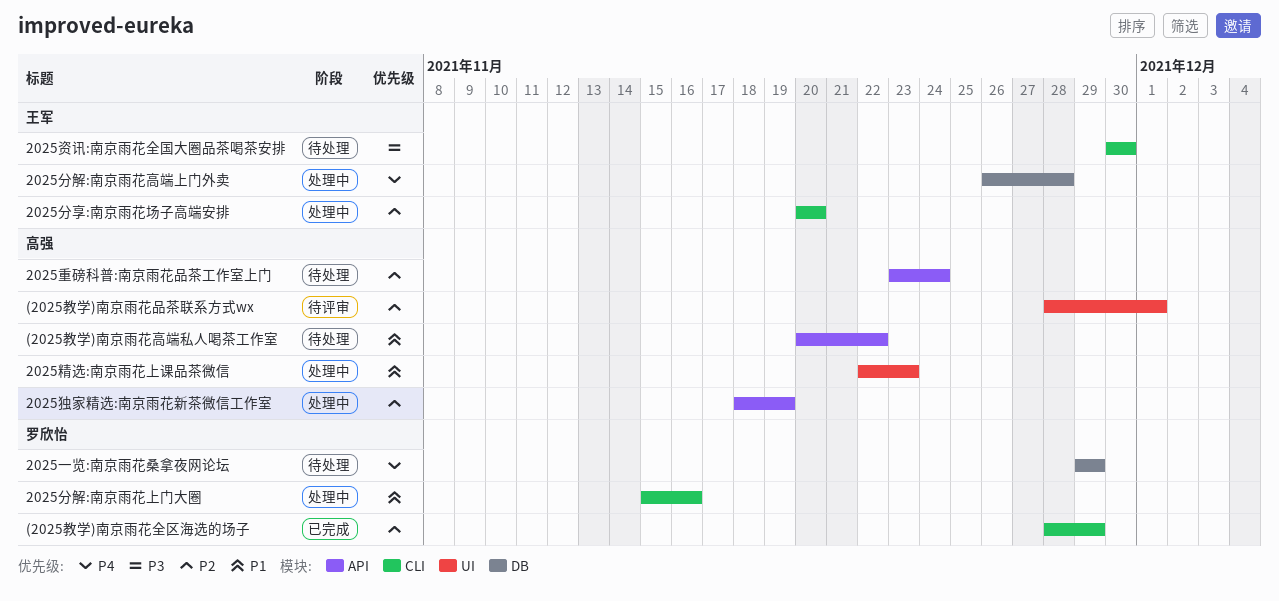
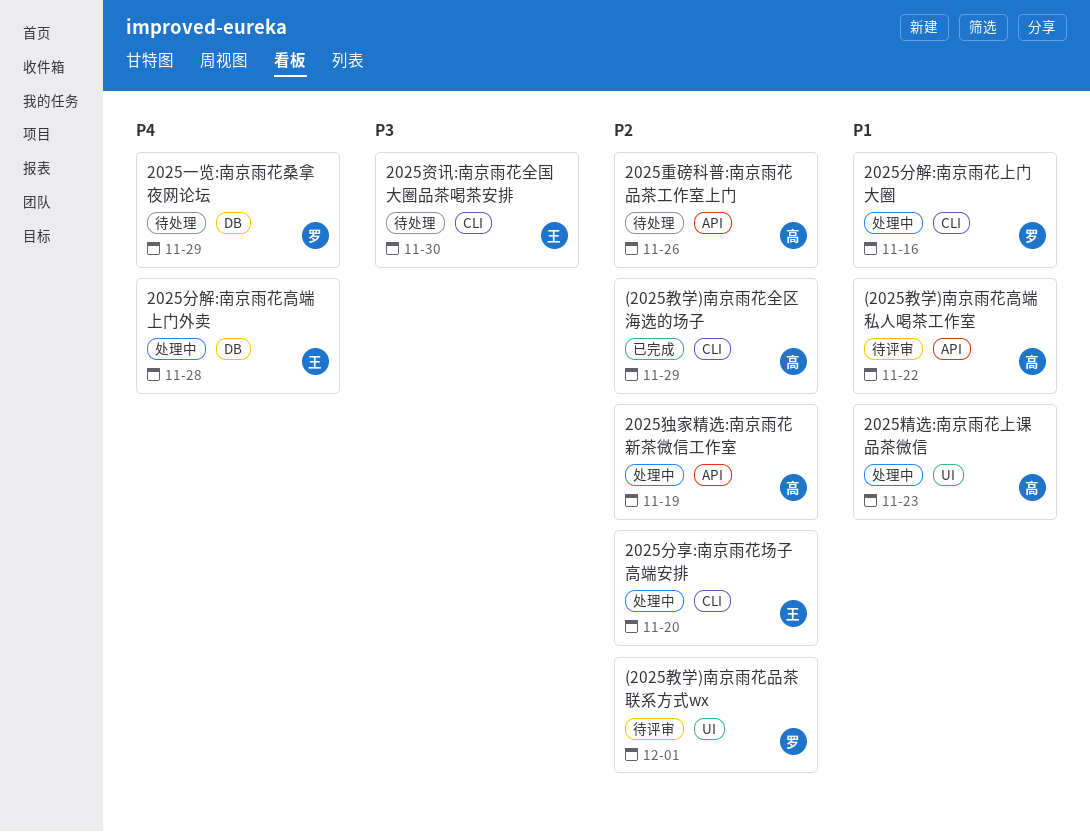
(2025教学)南京雨花全区海选的场子, owner: 罗欣怡 -> 高强
(2025教学)南京雨花品茶联系方式wx, owner: 高强 -> 罗欣怡
(2025教学)南京雨花高端私人喝茶工作室, status: 待处理 -> 待评审
2025重磅科普:南京雨花品茶工作室上门, due: Nov 24 -> Nov 26

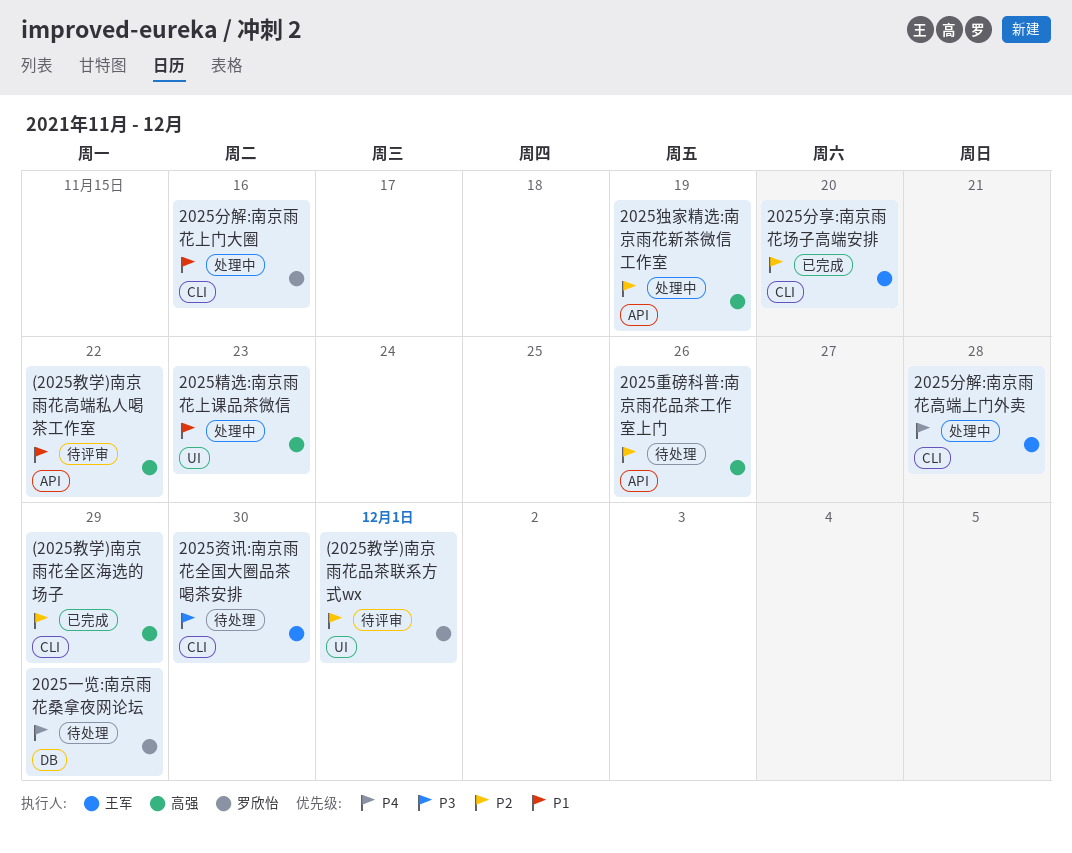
2025分享:南京雨花场子高端安排, status: 处理中 -> 已完成
2025分解:南京雨花高端上门外卖, label: DB -> CLI

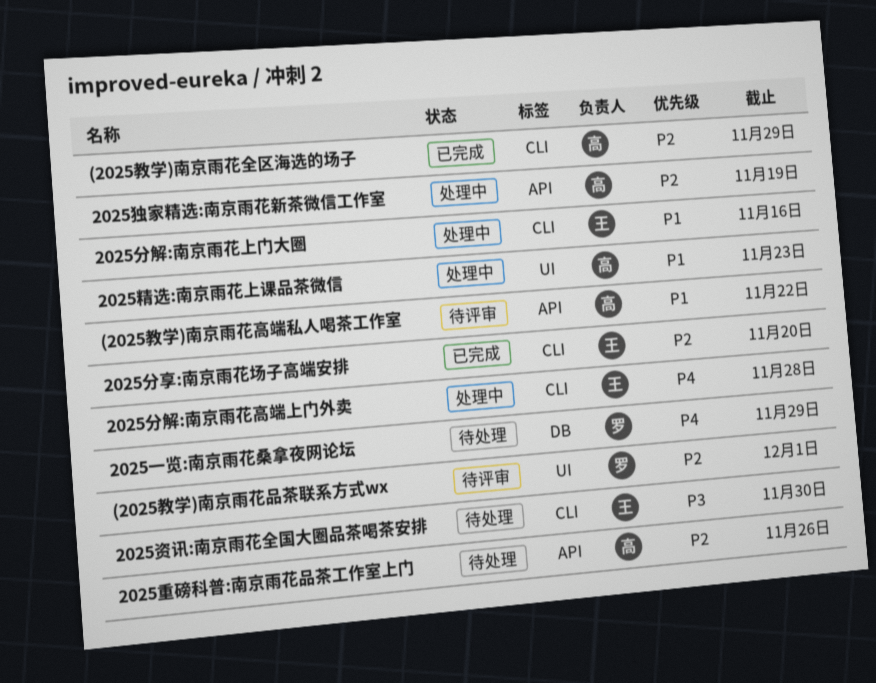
2025分解:南京雨花上门大圈, owner: 罗欣怡 -> 王军

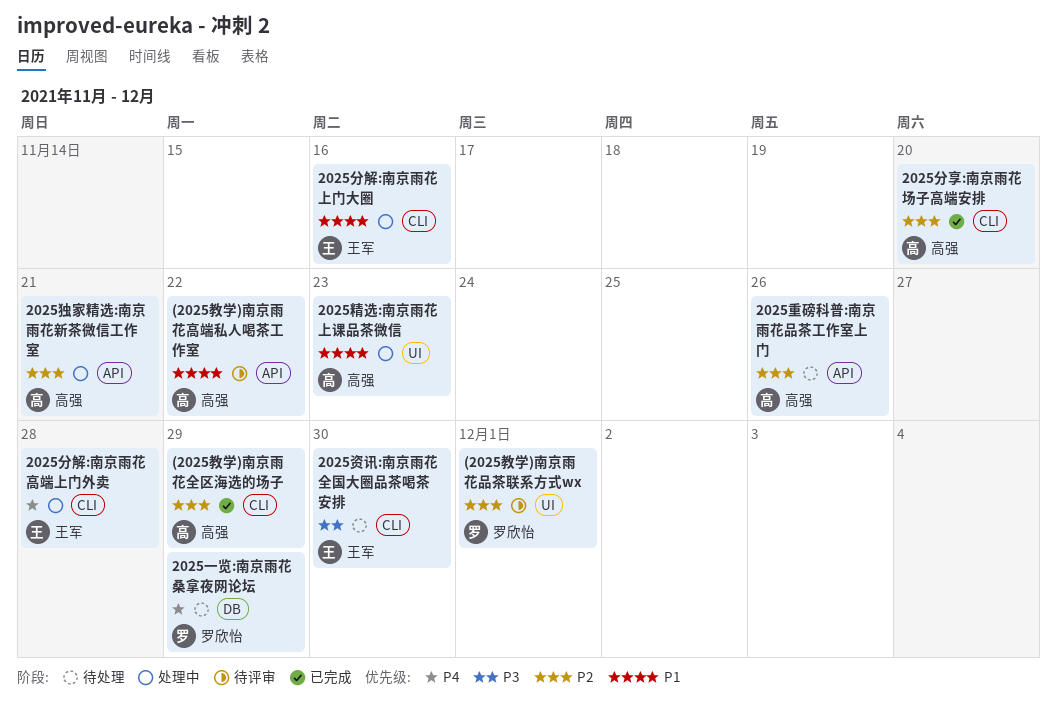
2025分享:南京雨花场子高端安排, owner: 王军 -> 高强
2025独家精选:南京雨花新茶微信工作室, due: Nov 19 -> Nov 21

